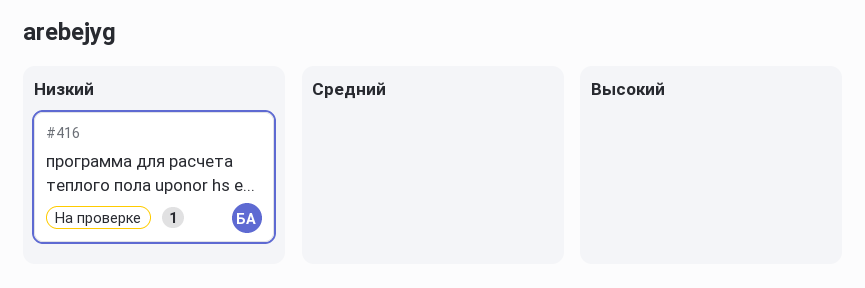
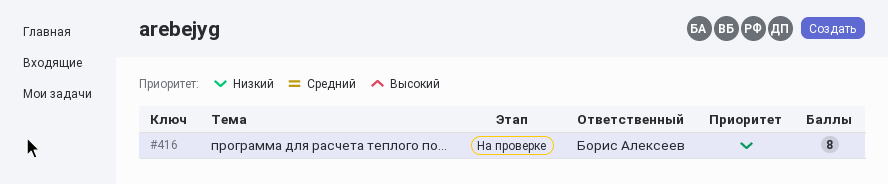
#416, estimate: 1 -> 8

